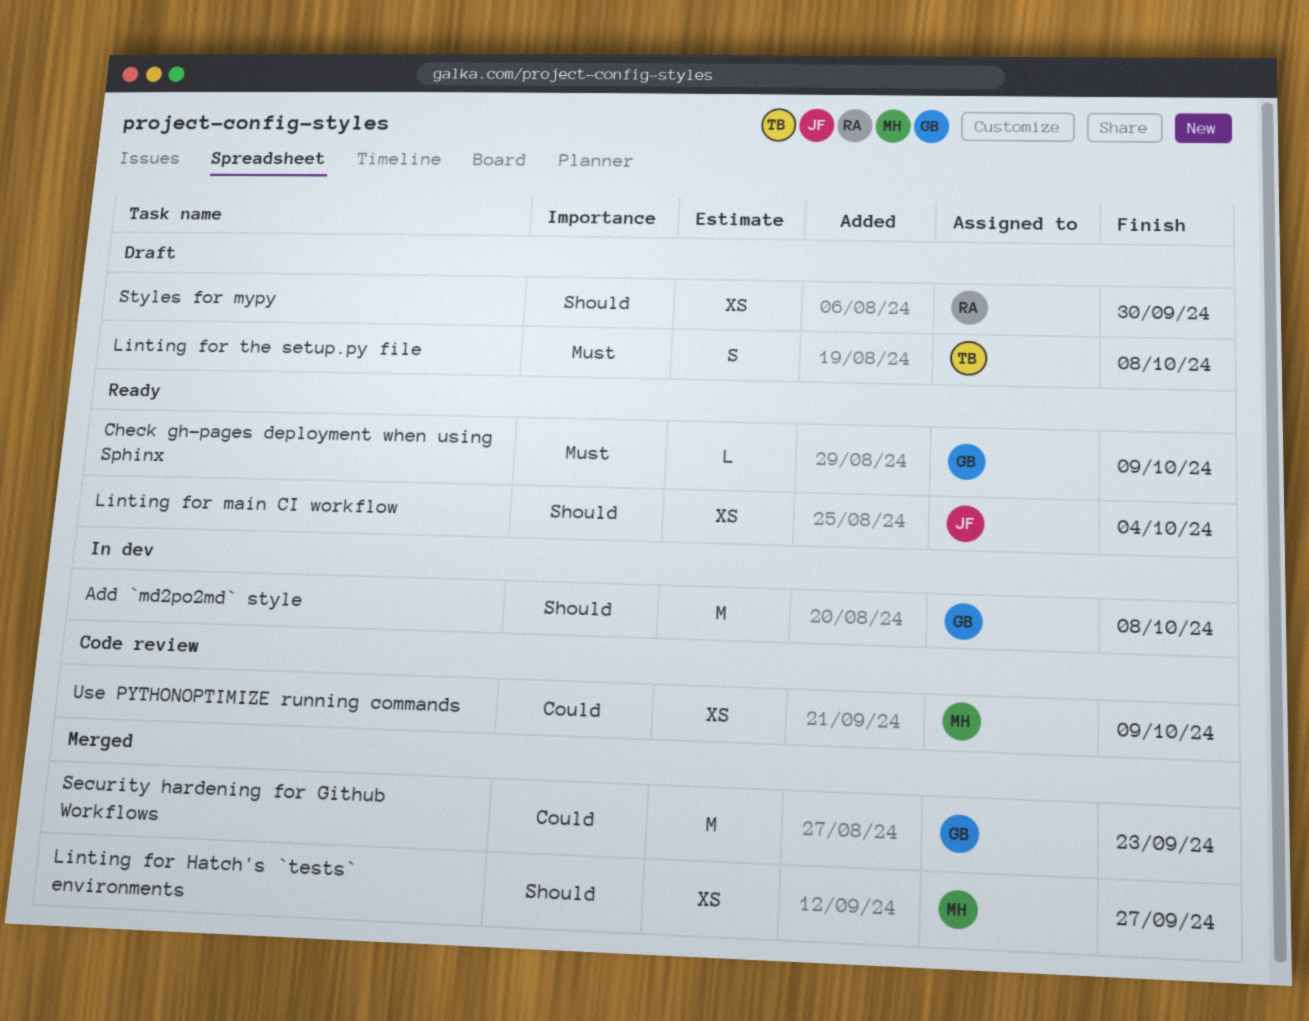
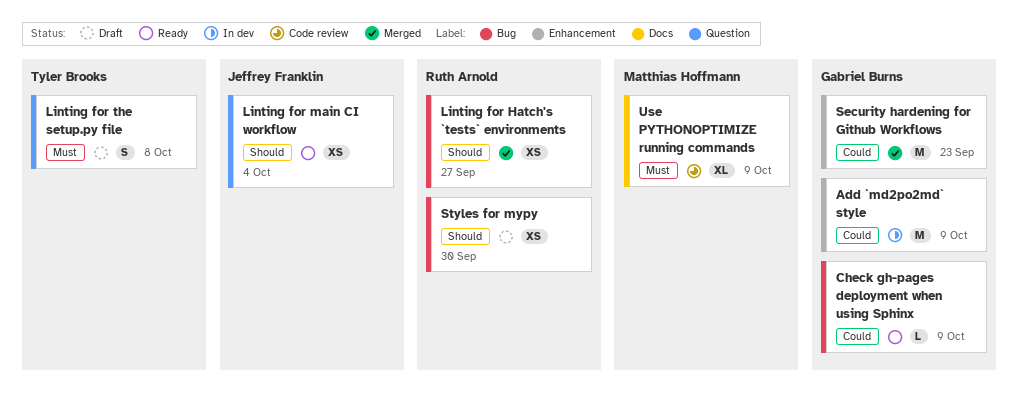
Add `md2po2md` style, priority: Should -> Could
Add `md2po2md` style, due: Oct 8 -> Oct 9
Check gh-pages deployment when using Sphinx, priority: Must -> Could
Linting for Hatch's `tests` environments, owner: Matthias Hoffmann -> Ruth Arnold
Use PYTHONOPTIMIZE running commands, priority: Could -> Must
Use PYTHONOPTIMIZE running commands, estimate: XS -> XL

